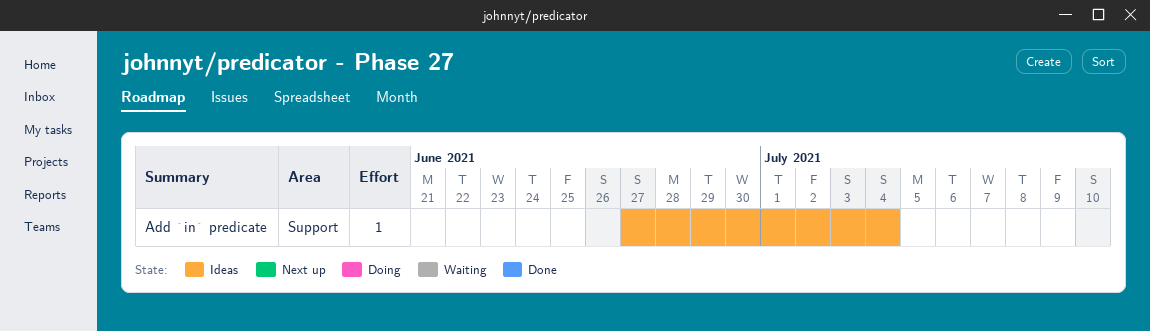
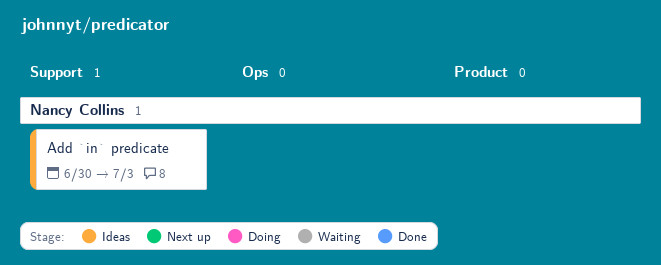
Add `in` predicate, start: Jun 27 -> Jun 30
Add `in` predicate, due: Jul 4 -> Jul 3

